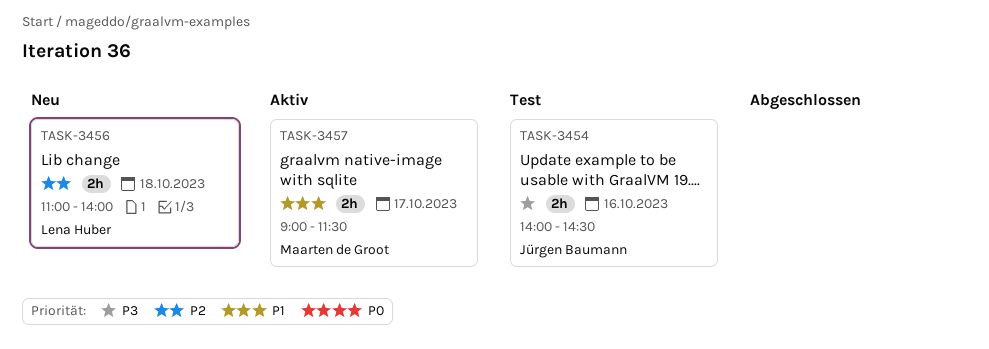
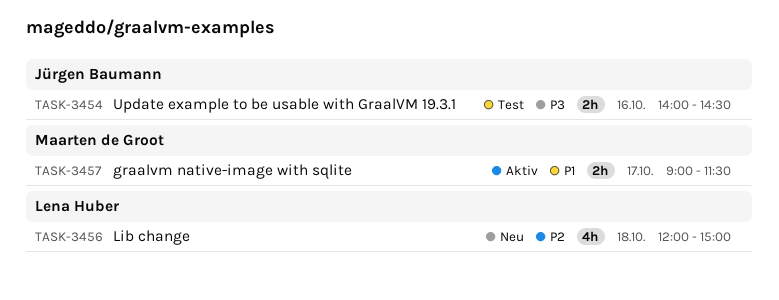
TASK-3456, estimate: 2h -> 4h
TASK-3456, begins: 11:00 -> 12:00
TASK-3456, ends: 14:00 -> 15:00

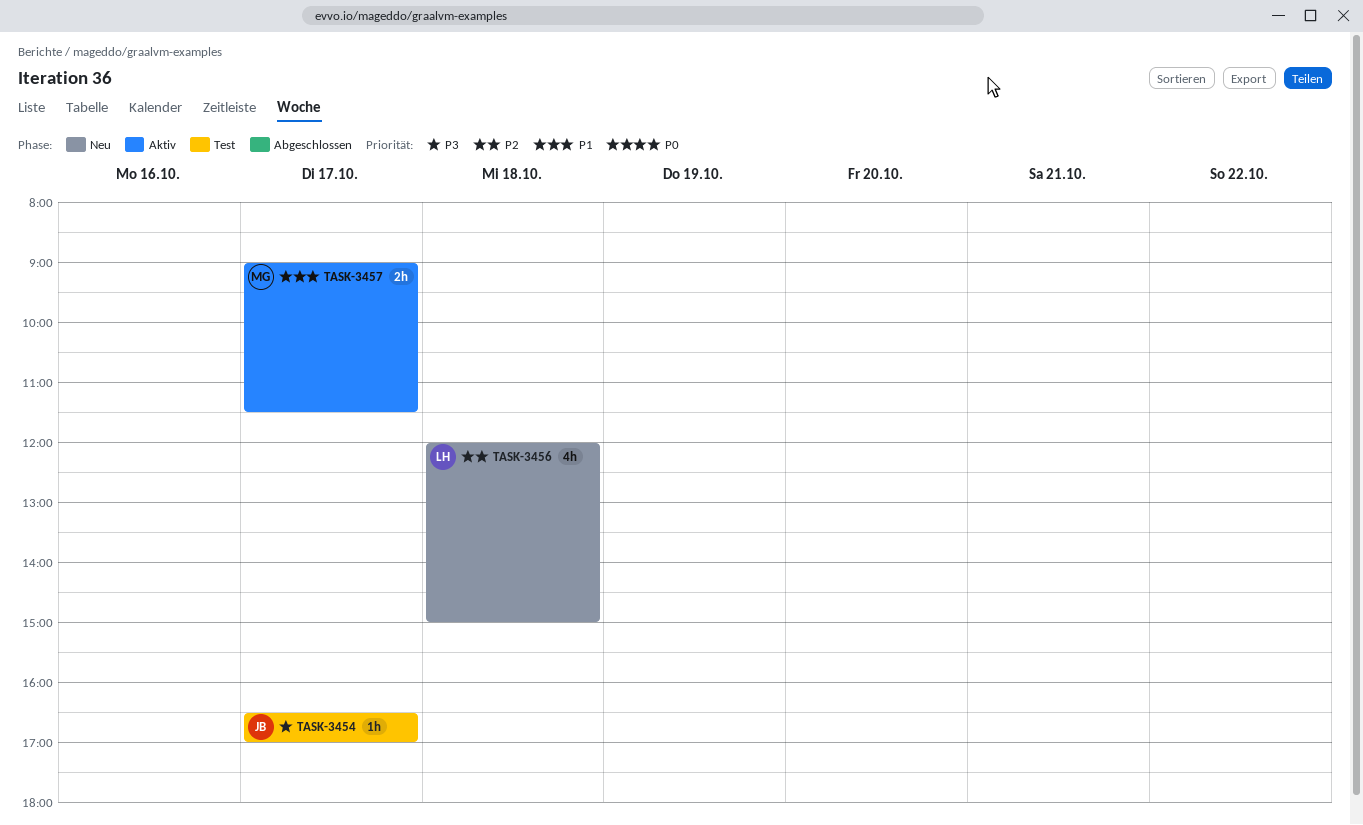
TASK-3454, estimate: 2h -> 1h
TASK-3454, day: Oct 16 -> Oct 17
TASK-3454, begins: 14:00 -> 16:30
TASK-3454, ends: 14:30 -> 17:00

